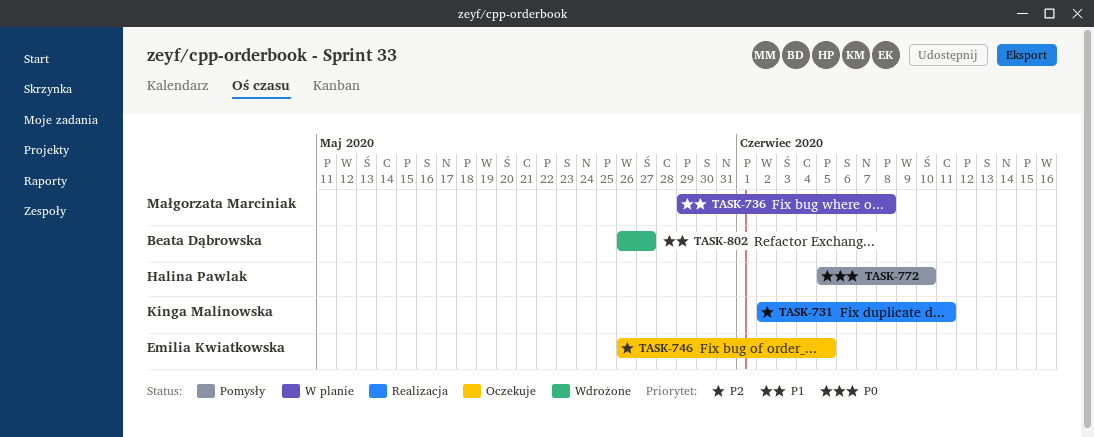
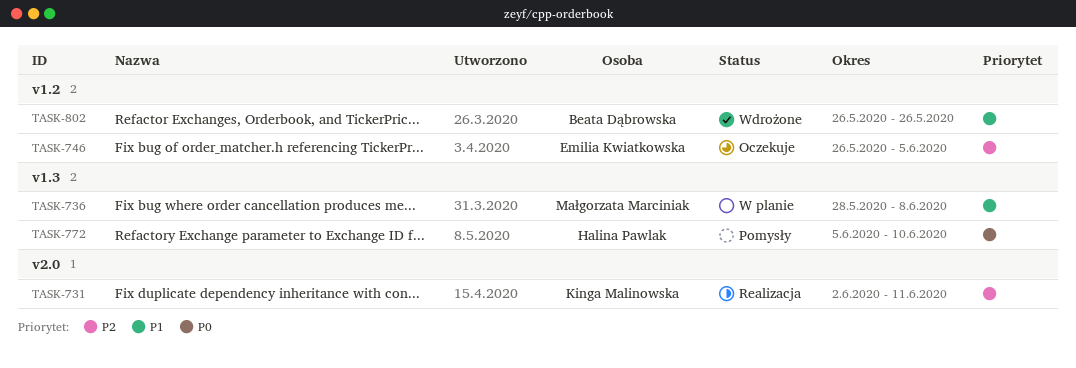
TASK-736, start: May 29 -> May 28
TASK-802, due: May 27 -> May 26

